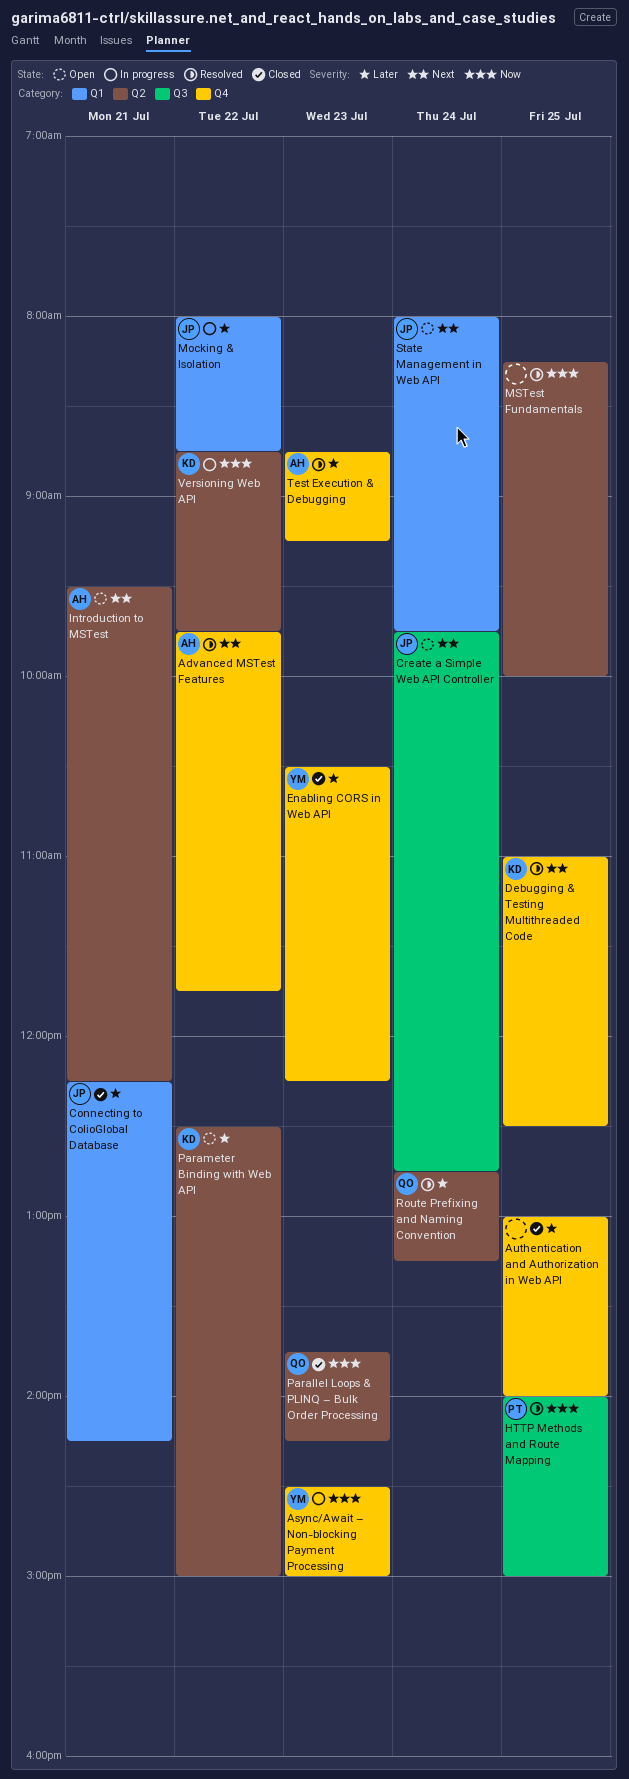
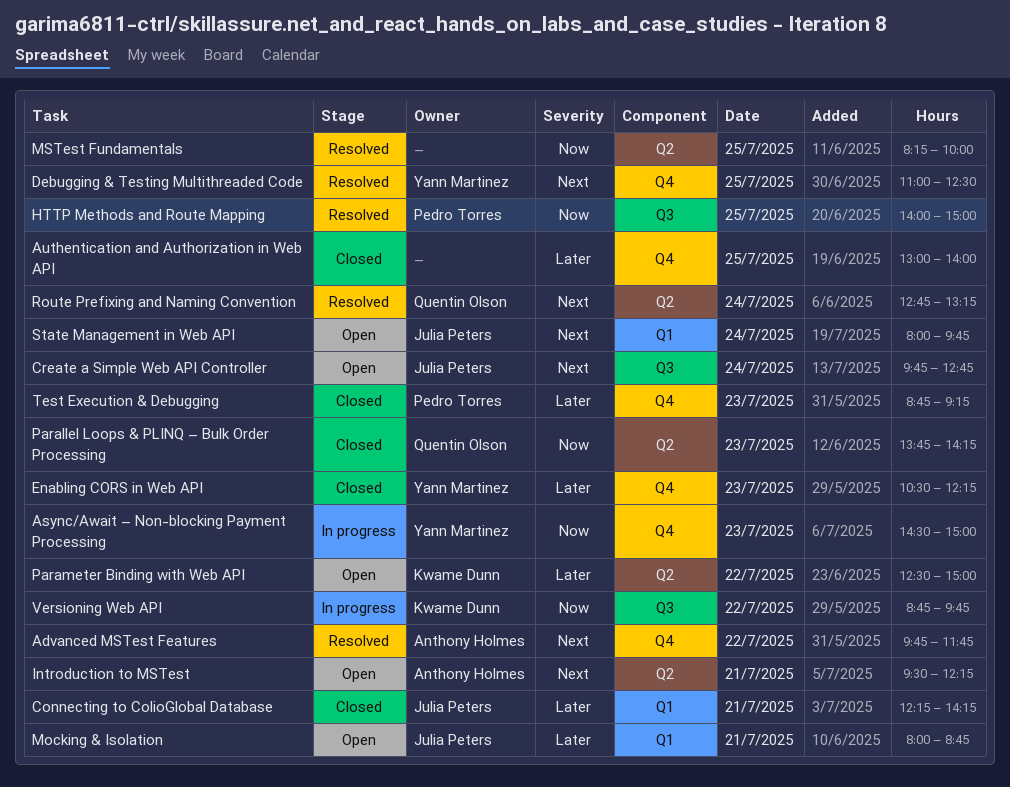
Debugging & Testing Multithreaded Code, owner: Kwame Dunn -> Yann Martinez
Mocking & Isolation, status: In progress -> Open
Mocking & Isolation, day: Jul 22 -> Jul 21
Route Prefixing and Naming Convention, priority: Later -> Next
Test Execution & Debugging, status: Resolved -> Closed
Test Execution & Debugging, owner: Anthony Holmes -> Pedro Torres
Versioning Web API, label: Q2 -> Q3

